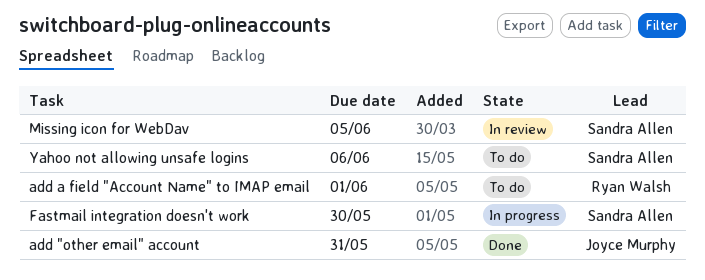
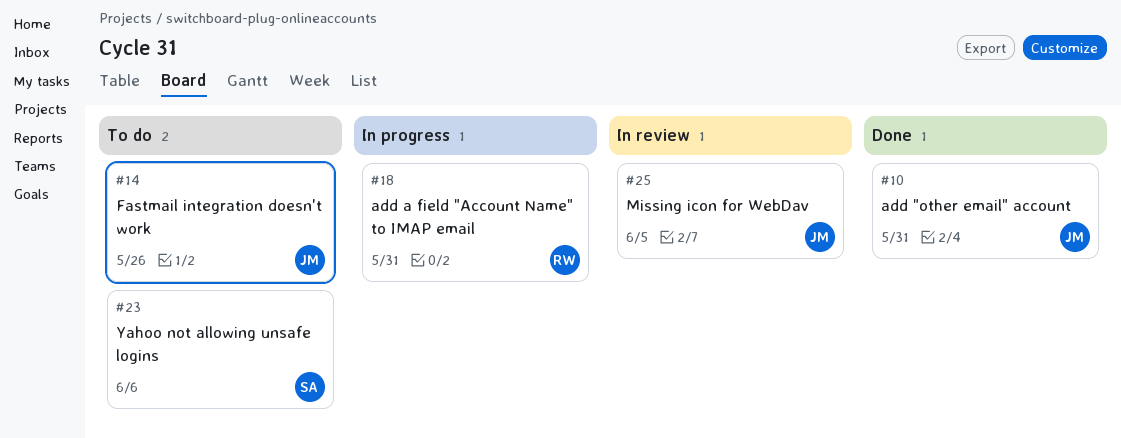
add a field "Account Name" to IMAP email, status: To do -> In progress
add a field "Account Name" to IMAP email, due: Jun 1 -> May 31
Fastmail integration doesn't work, status: In progress -> To do
Fastmail integration doesn't work, owner: Sandra Allen -> Joyce Murphy
Fastmail integration doesn't work, due: May 30 -> May 26
Missing icon for WebDav, owner: Sandra Allen -> Joyce Murphy

